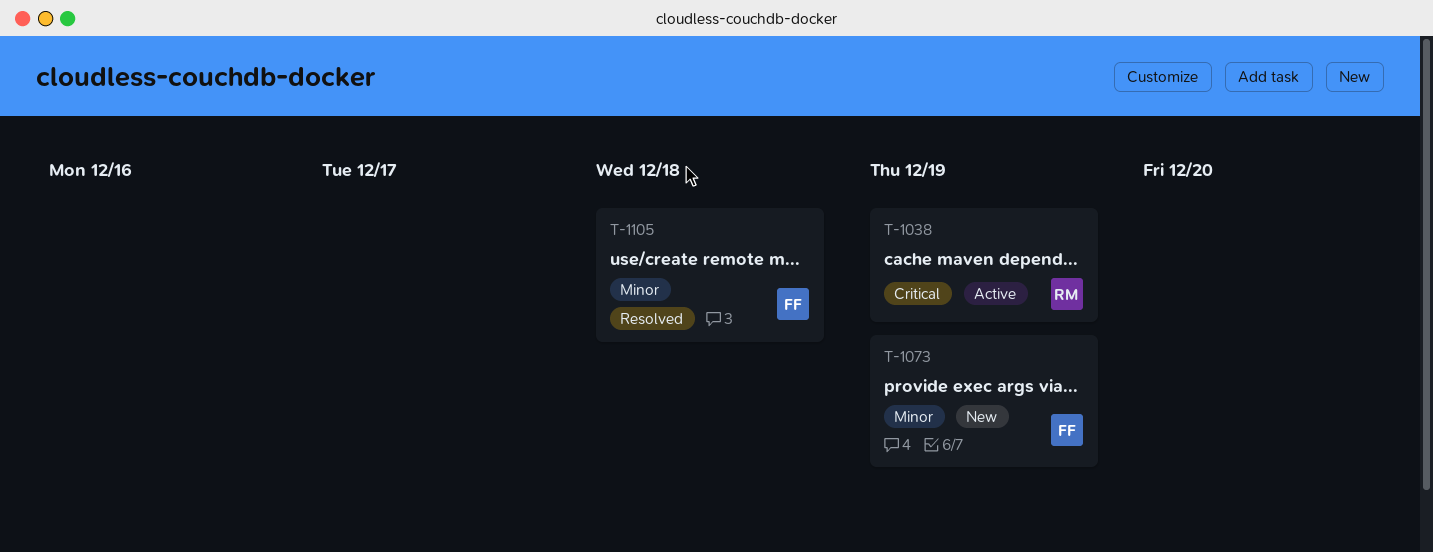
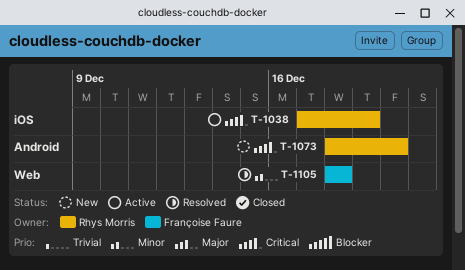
T-1073, owner: Françoise Faure -> Rhys Morris
T-1073, priority: Minor -> Critical
T-1073, due: Dec 19 -> Dec 20

